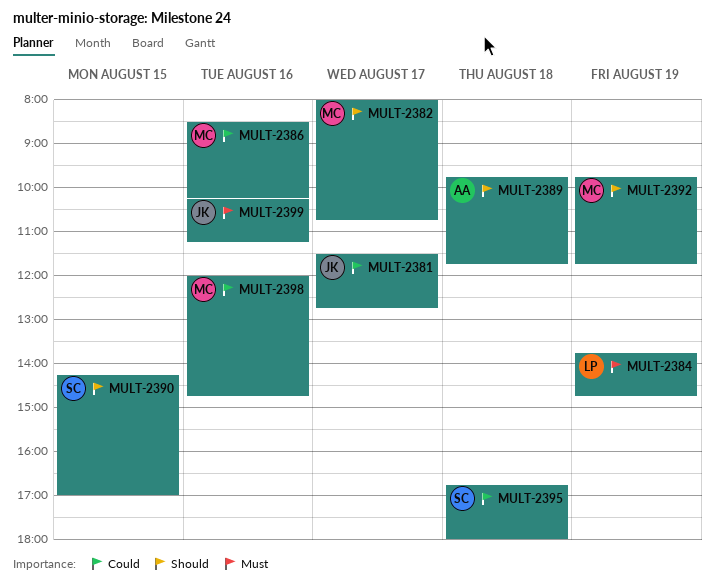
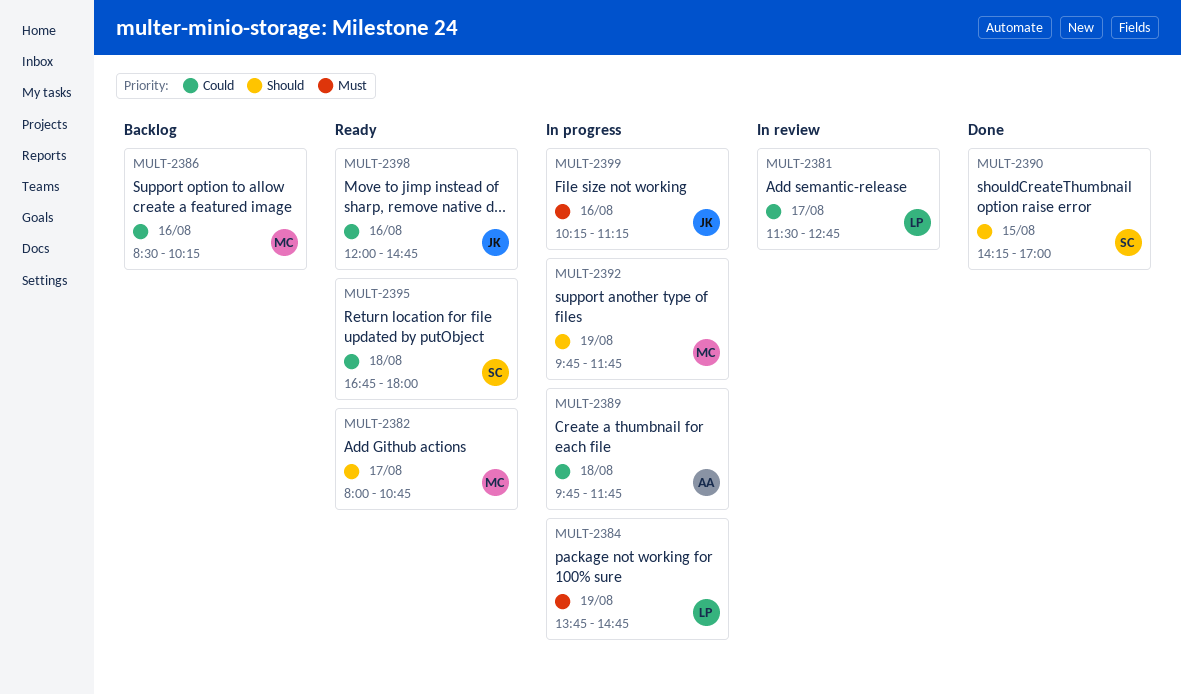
MULT-2381, owner: JK -> LP
MULT-2389, priority: Should -> Could
MULT-2398, owner: MC -> JK

